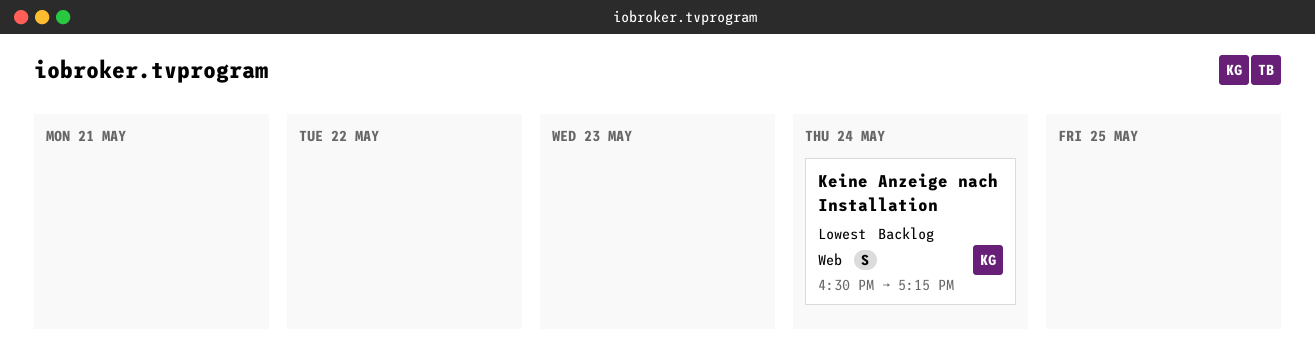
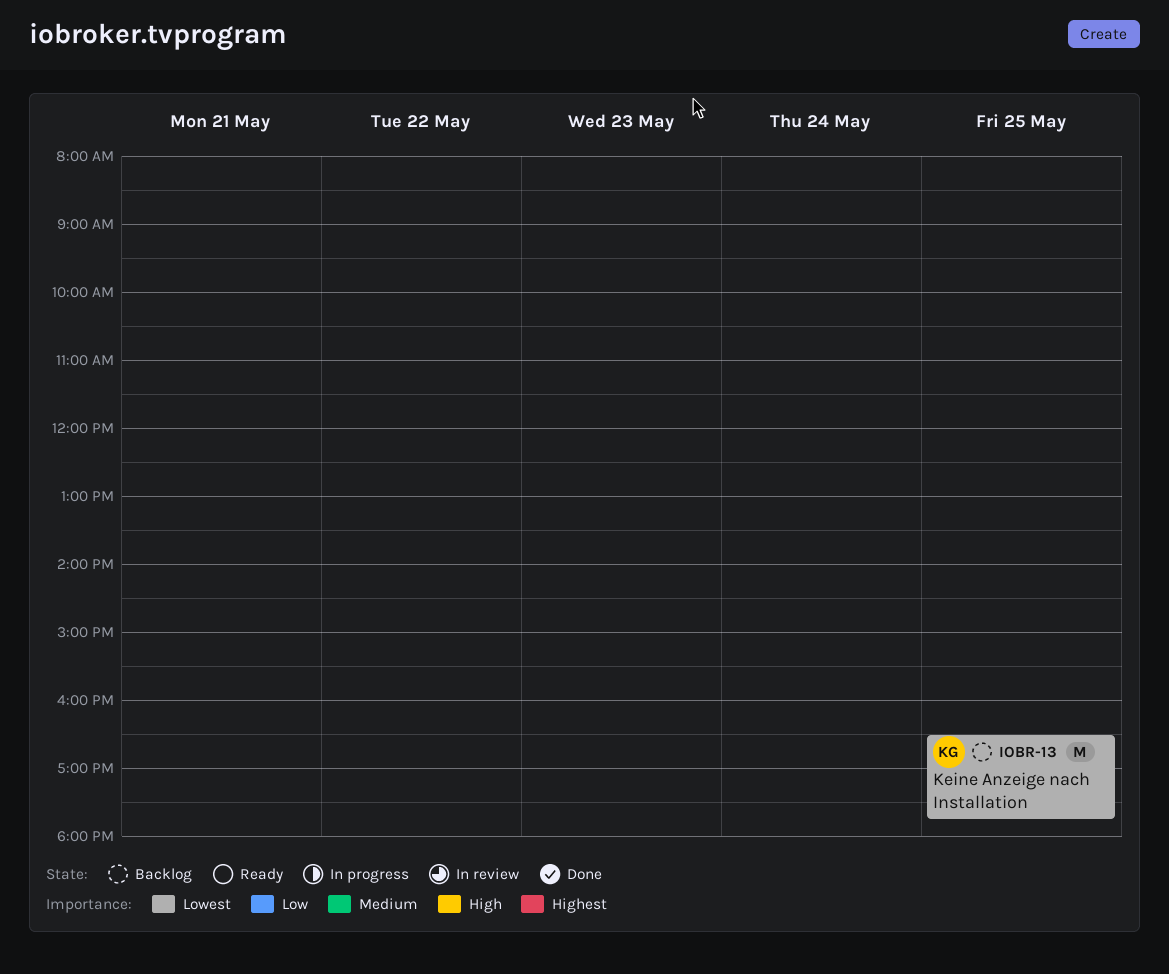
Keine Anzeige nach Installation, estimate: S -> M
Keine Anzeige nach Installation, day: May 24 -> May 25
Keine Anzeige nach Installation, ends: 17:15 -> 17:45

